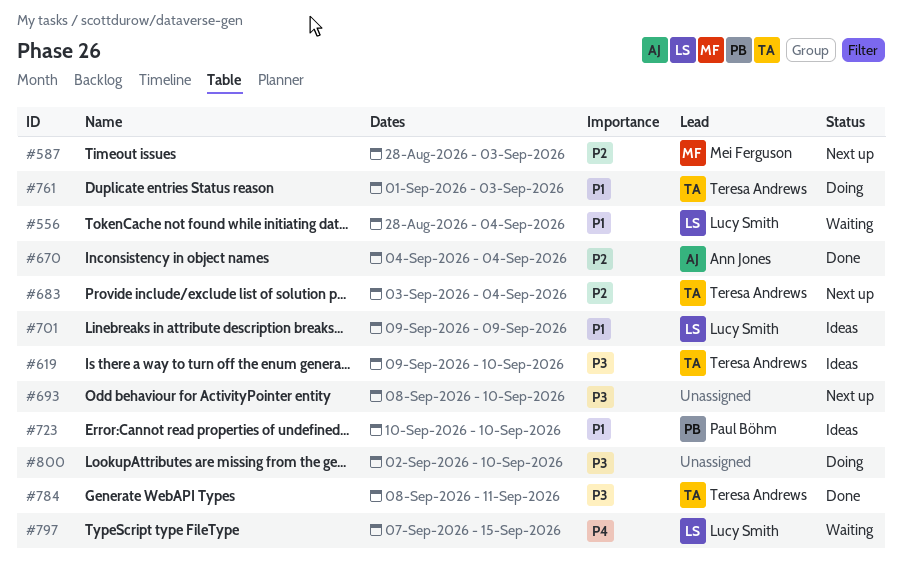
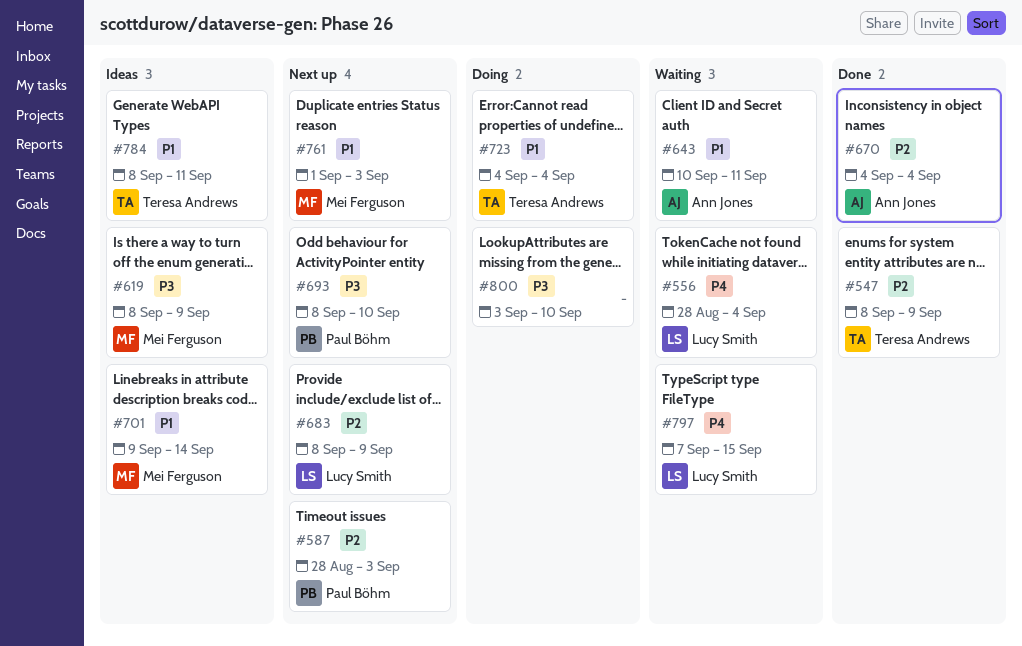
#547: none -> present
#556, priority: P1 -> P4
#587, owner: Mei Ferguson -> Paul Böhm
#619, owner: Teresa Andrews -> Mei Ferguson
#619, start: Sep 9 -> Sep 8
#619, due: Sep 10 -> Sep 9
#643: none -> present
#683, owner: Teresa Andrews -> Lucy Smith
#683, start: Sep 3 -> Sep 8
#683, due: Sep 4 -> Sep 9
#693, owner: none -> Paul Böhm
#701, owner: Lucy Smith -> Mei Ferguson
#701, due: Sep 9 -> Sep 14
#723, status: Ideas -> Doing
#723, owner: Paul Böhm -> Teresa Andrews
#723, start: Sep 10 -> Sep 4
#723, due: Sep 10 -> Sep 4
#761, status: Doing -> Next up
#761, owner: Teresa Andrews -> Mei Ferguson
#784, status: Done -> Ideas
#784, priority: P3 -> P1
#800, start: Sep 2 -> Sep 3

